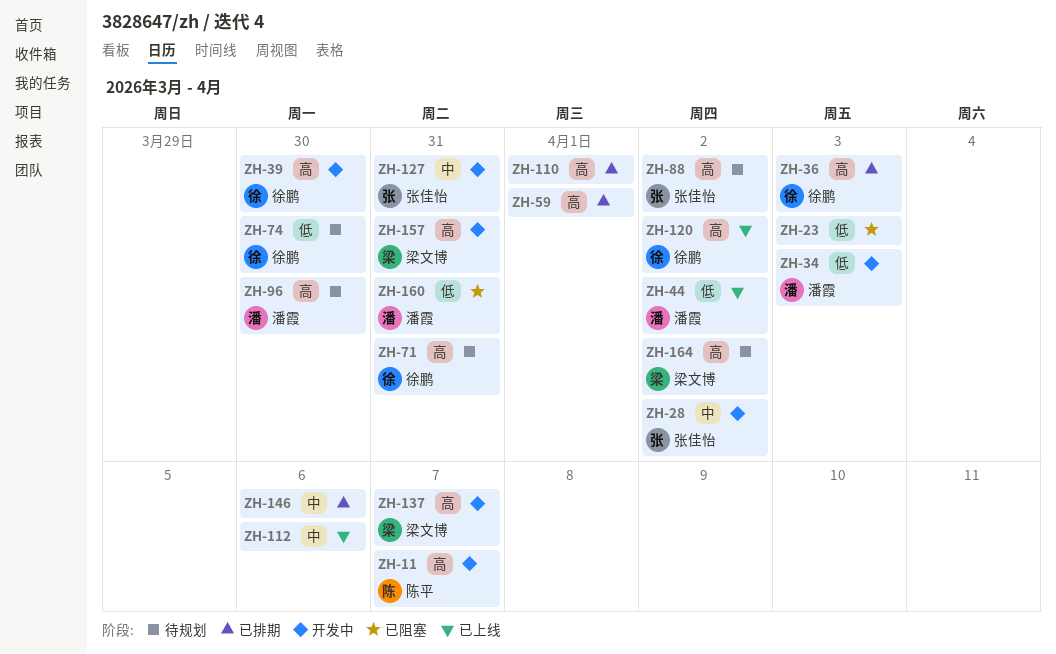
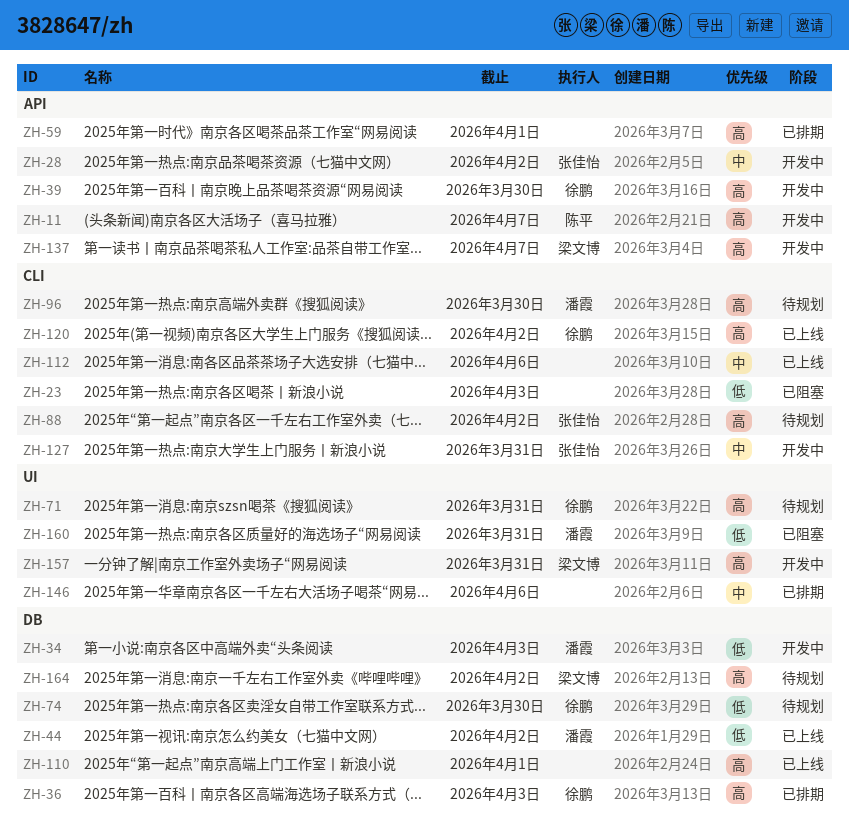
ZH-110, status: 已排期 -> 已上线

